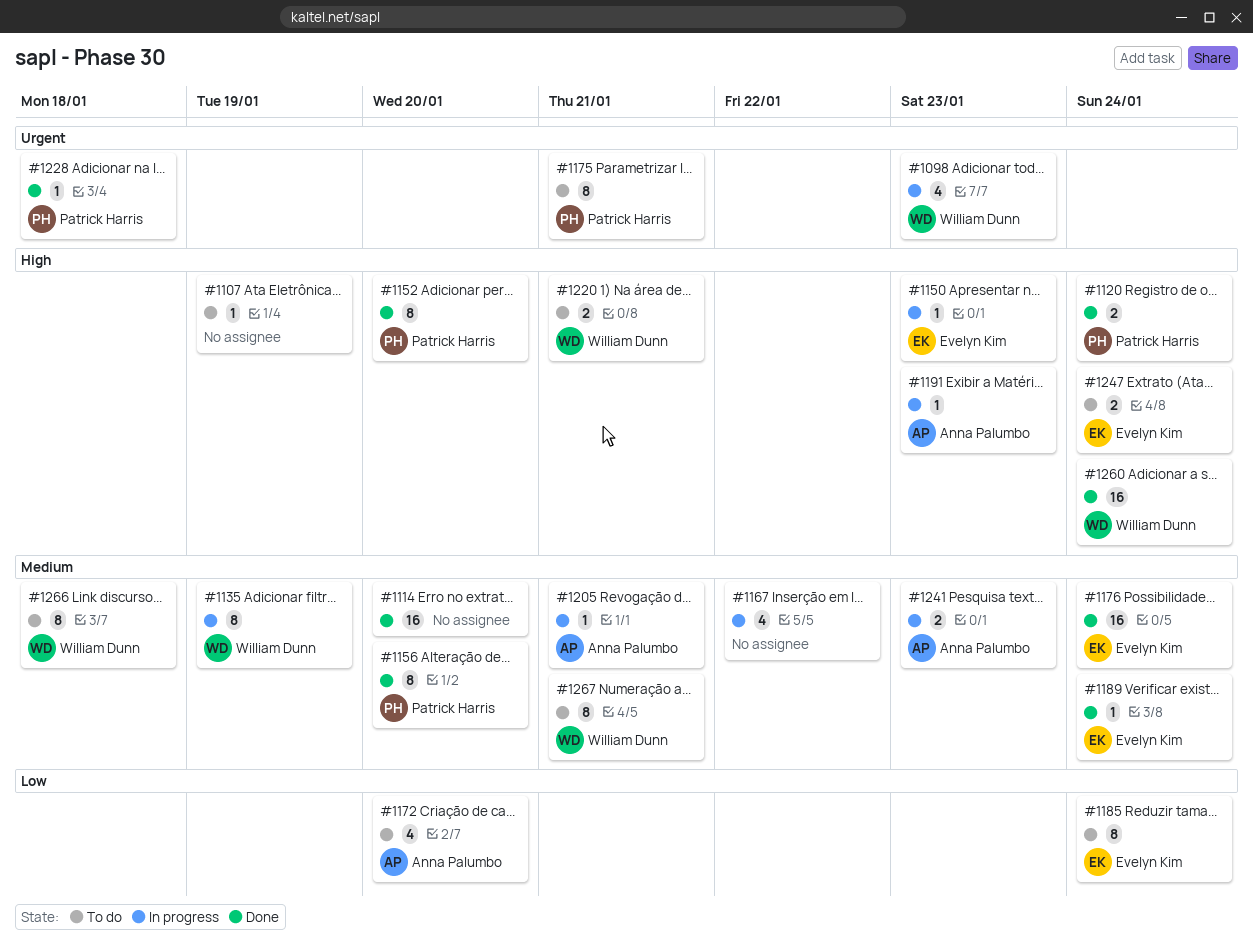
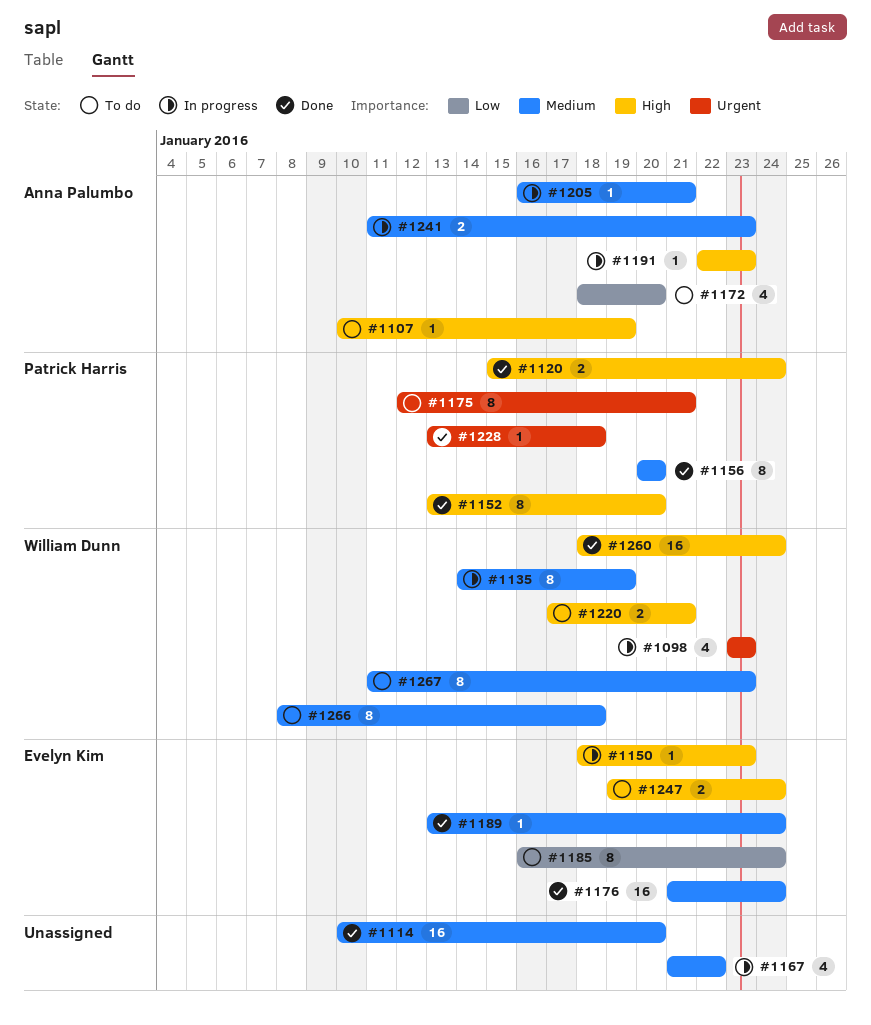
#1107, owner: none -> Anna Palumbo
#1267, due: Jan 21 -> Jan 23

